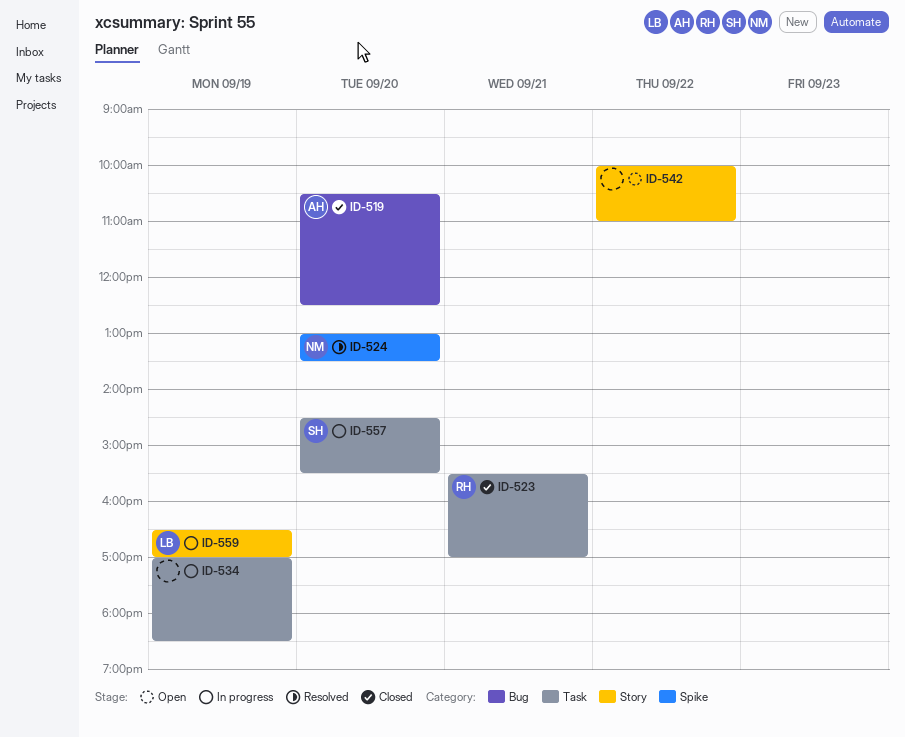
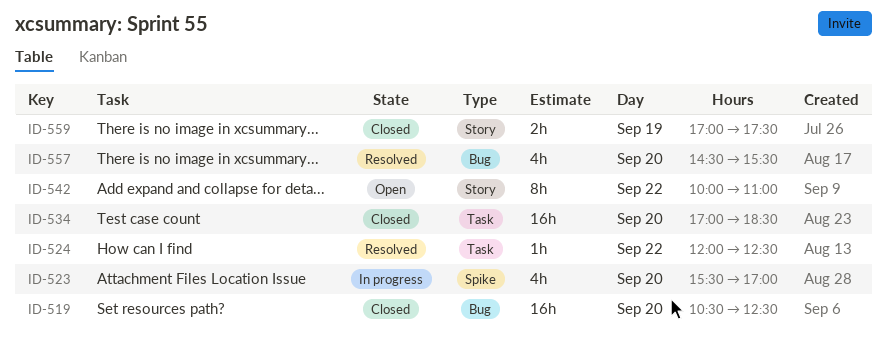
ID-523, status: Closed -> In progress
ID-523, label: Task -> Spike
ID-523, day: Sep 21 -> Sep 20
ID-524, label: Spike -> Task
ID-524, day: Sep 20 -> Sep 22
ID-524, begins: 13:00 -> 12:00
ID-524, ends: 13:30 -> 12:30
ID-534, status: In progress -> Closed
ID-534, day: Sep 19 -> Sep 20
ID-557, status: In progress -> Resolved
ID-557, label: Task -> Bug
ID-559, status: In progress -> Closed
ID-559, begins: 16:30 -> 17:00
ID-559, ends: 17:00 -> 17:30

